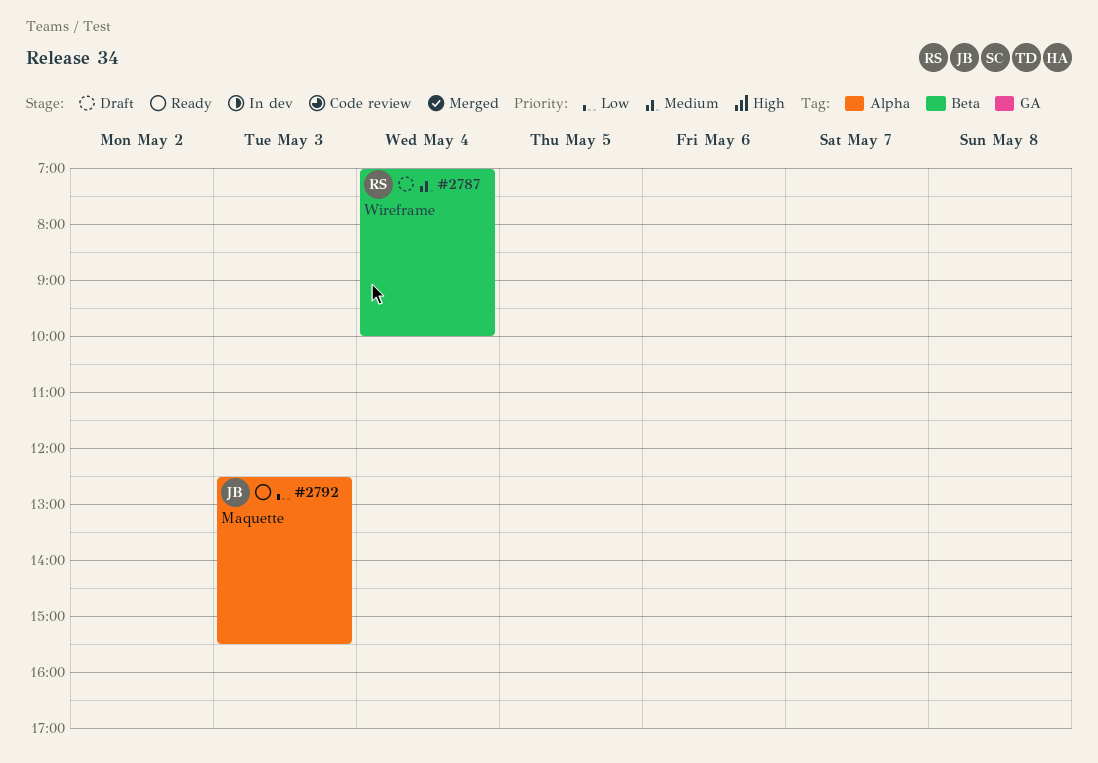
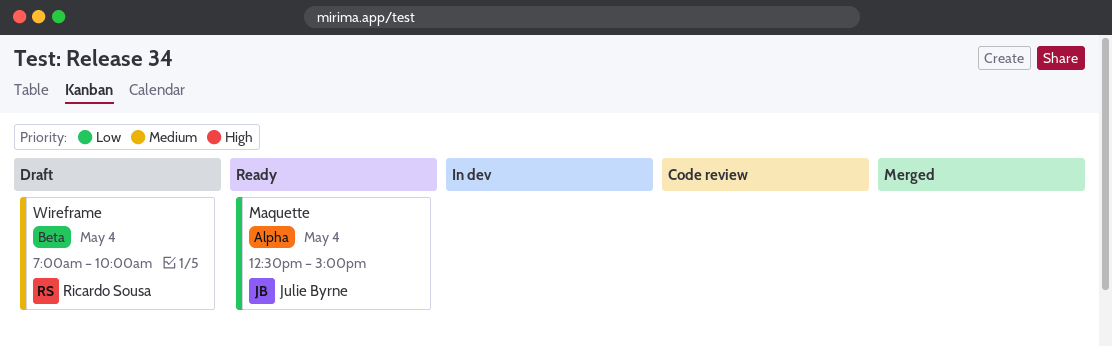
Maquette, day: May 3 -> May 4
Maquette, ends: 15:30 -> 15:00

